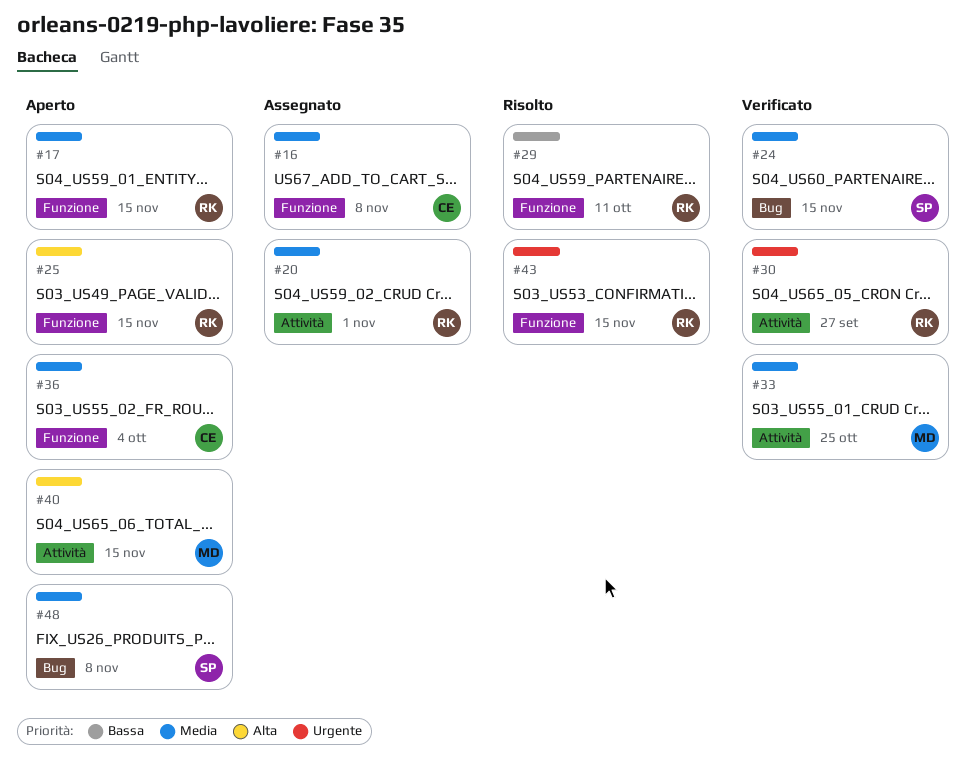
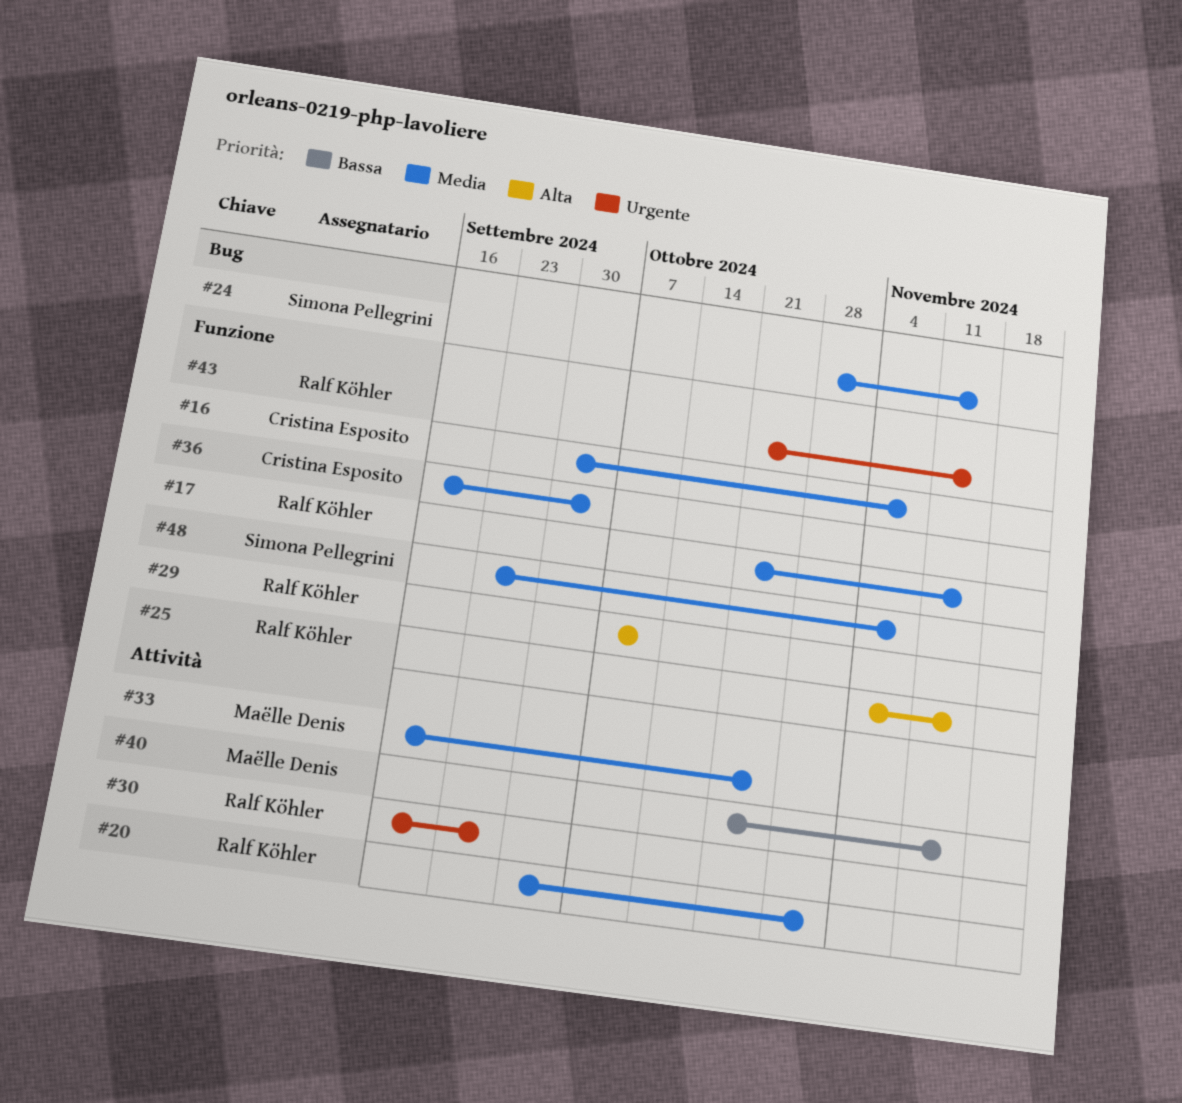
#29, priority: Bassa -> Alta
#40, priority: Alta -> Bassa
#48, label: Bug -> Funzione

